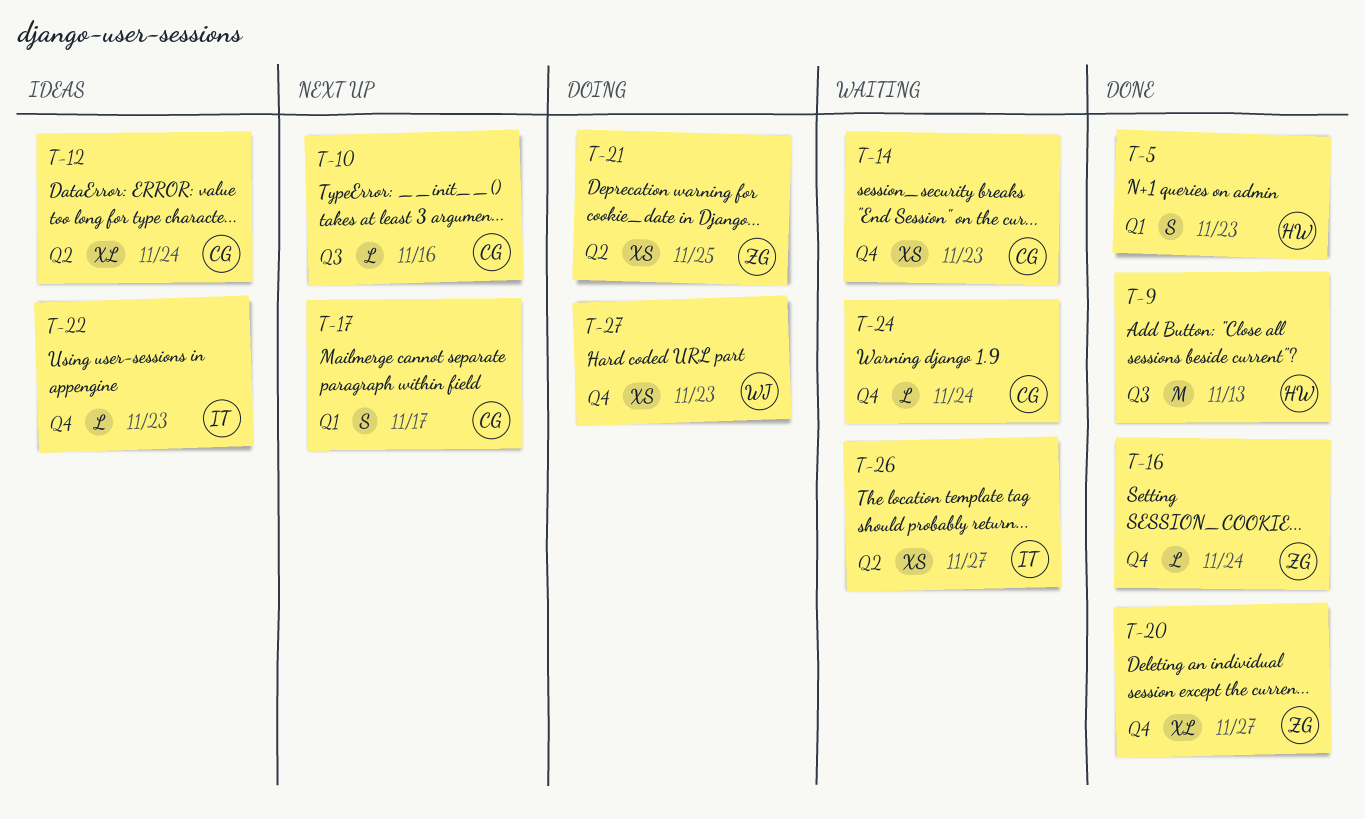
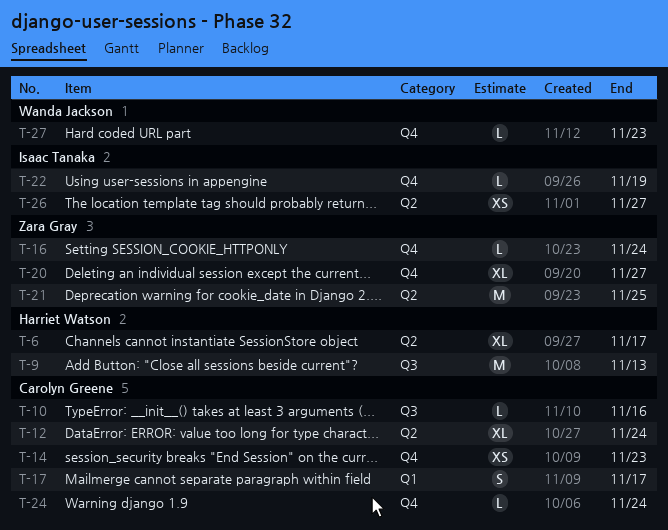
T-5: present -> none
T-6: none -> present
T-21, estimate: XS -> M
T-22, due: Nov 23 -> Nov 19
T-27, estimate: XS -> L

